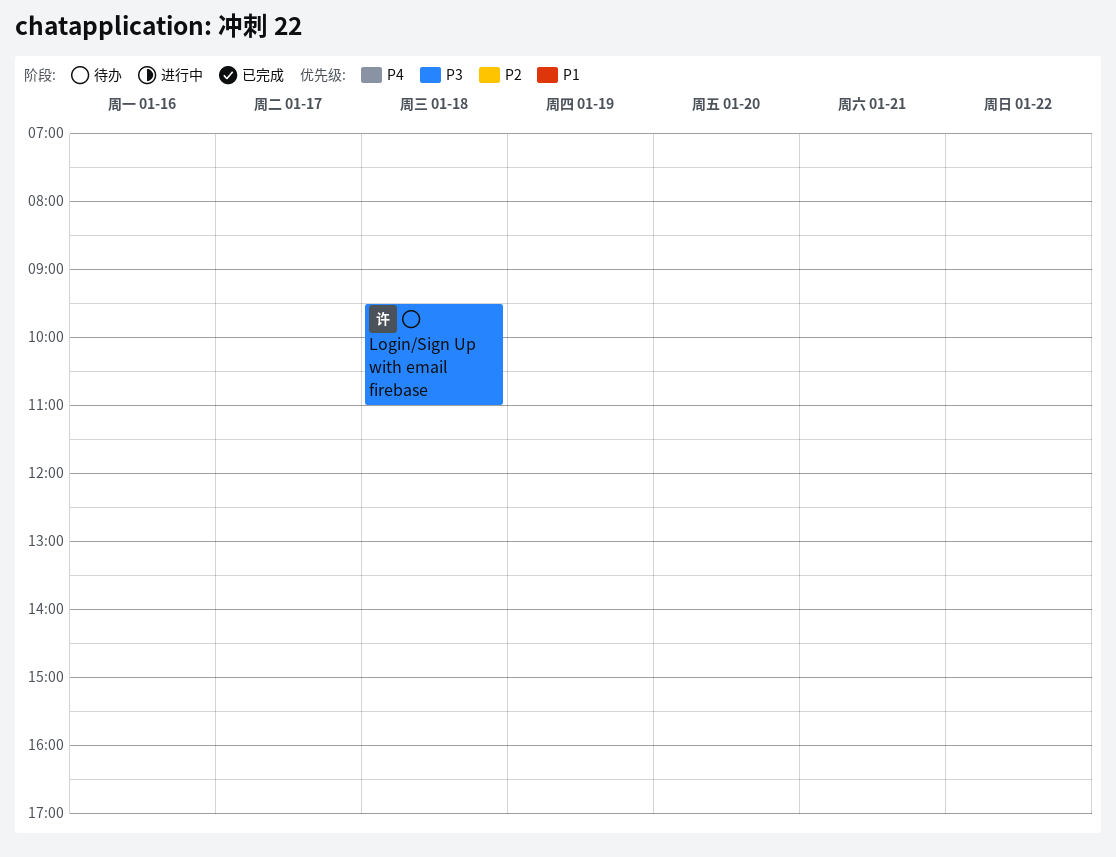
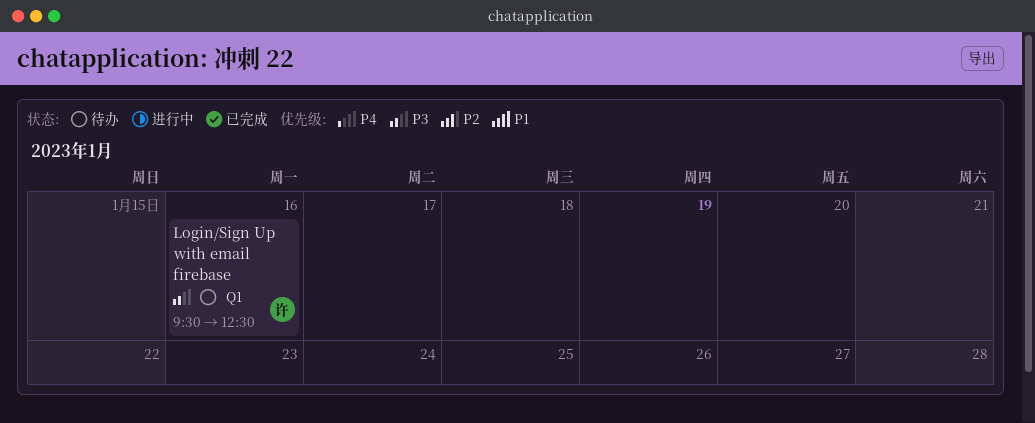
Login/Sign Up with email firebase, day: Jan 18 -> Jan 16
Login/Sign Up with email firebase, ends: 11:00 -> 12:30

